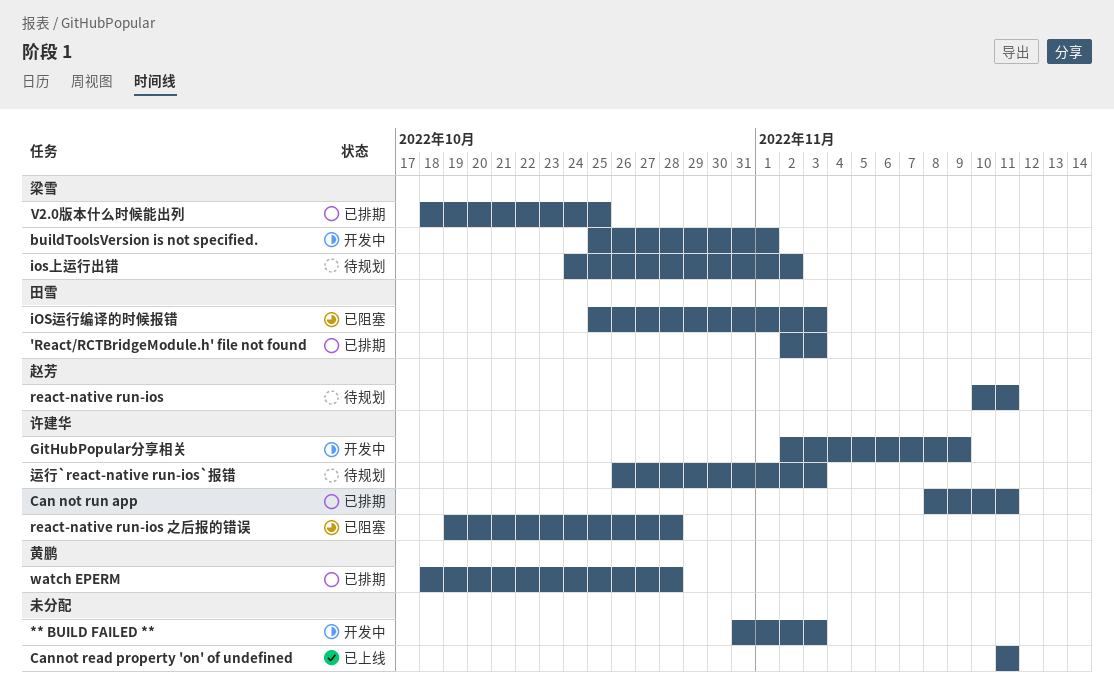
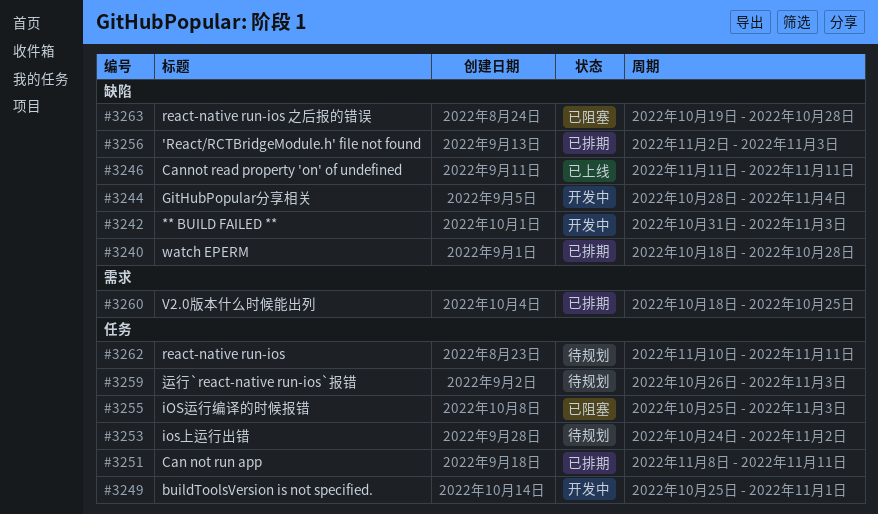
GitHubPopular分享相关, start: Nov 2 -> Oct 28
GitHubPopular分享相关, due: Nov 9 -> Nov 4

